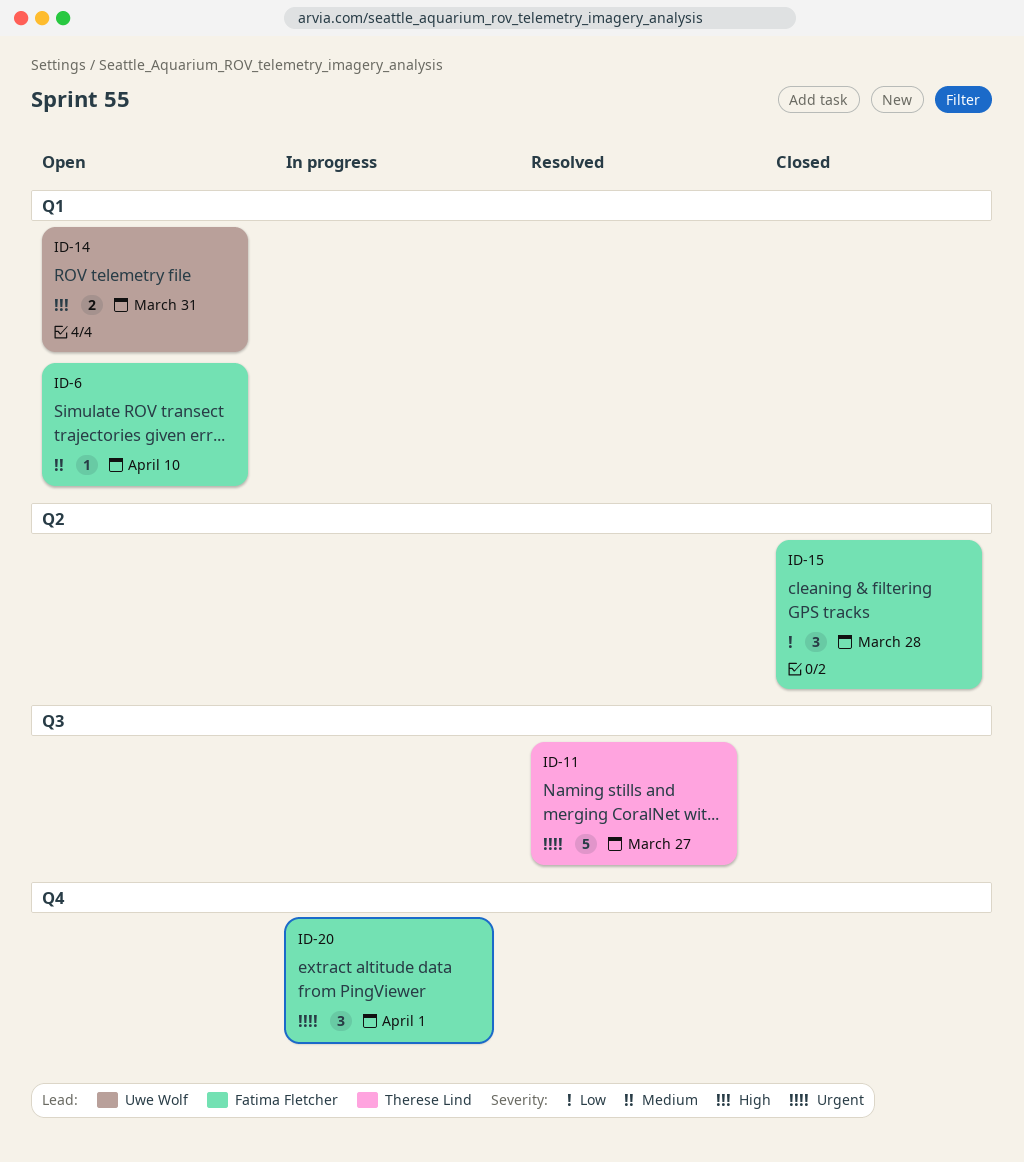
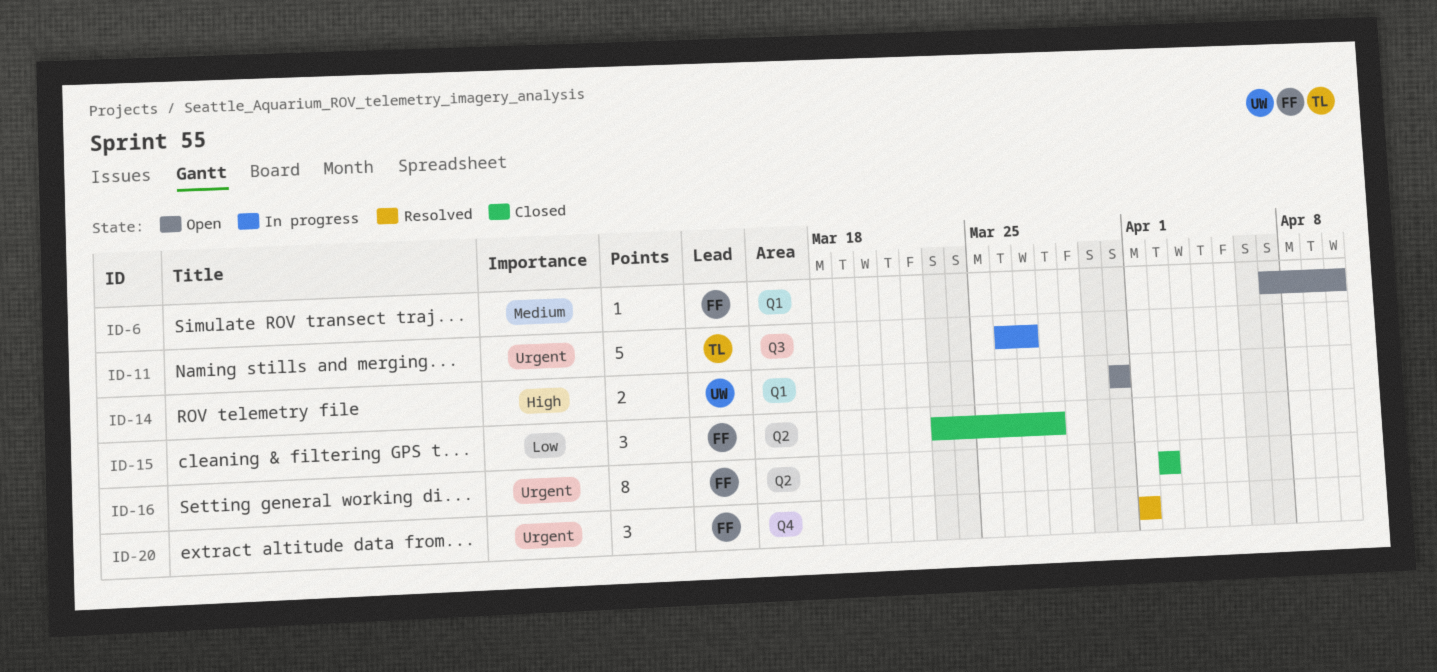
ID-11, status: Resolved -> In progress
ID-16: none -> present
ID-20, status: In progress -> Resolved

